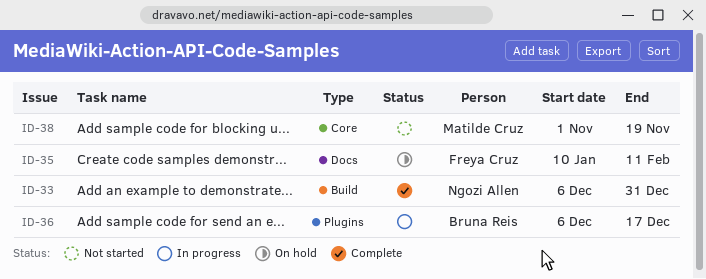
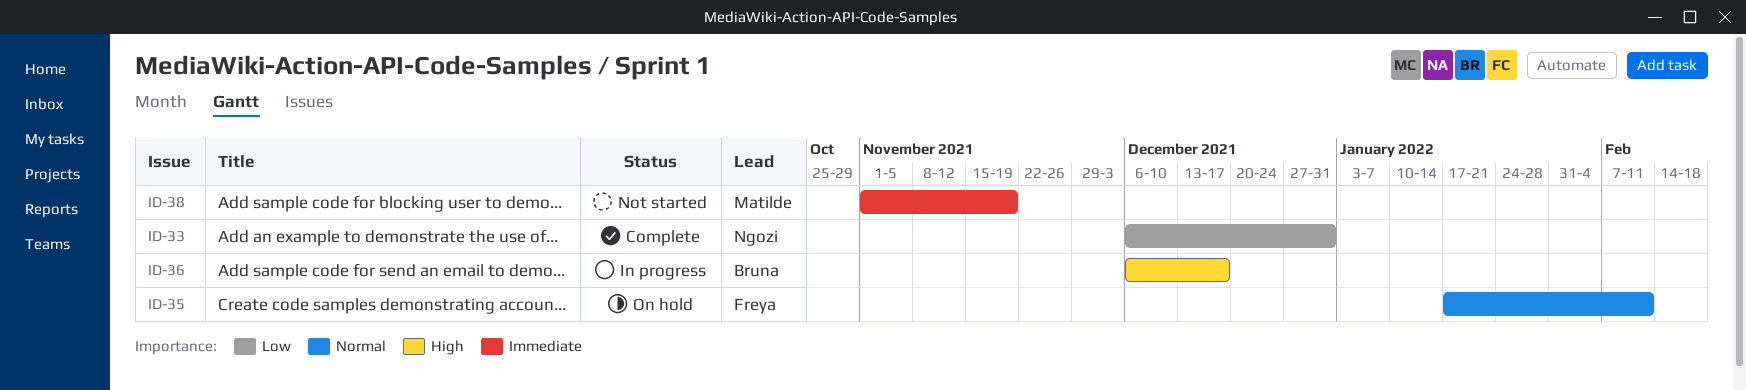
ID-35, start: Jan 10 -> Jan 17

